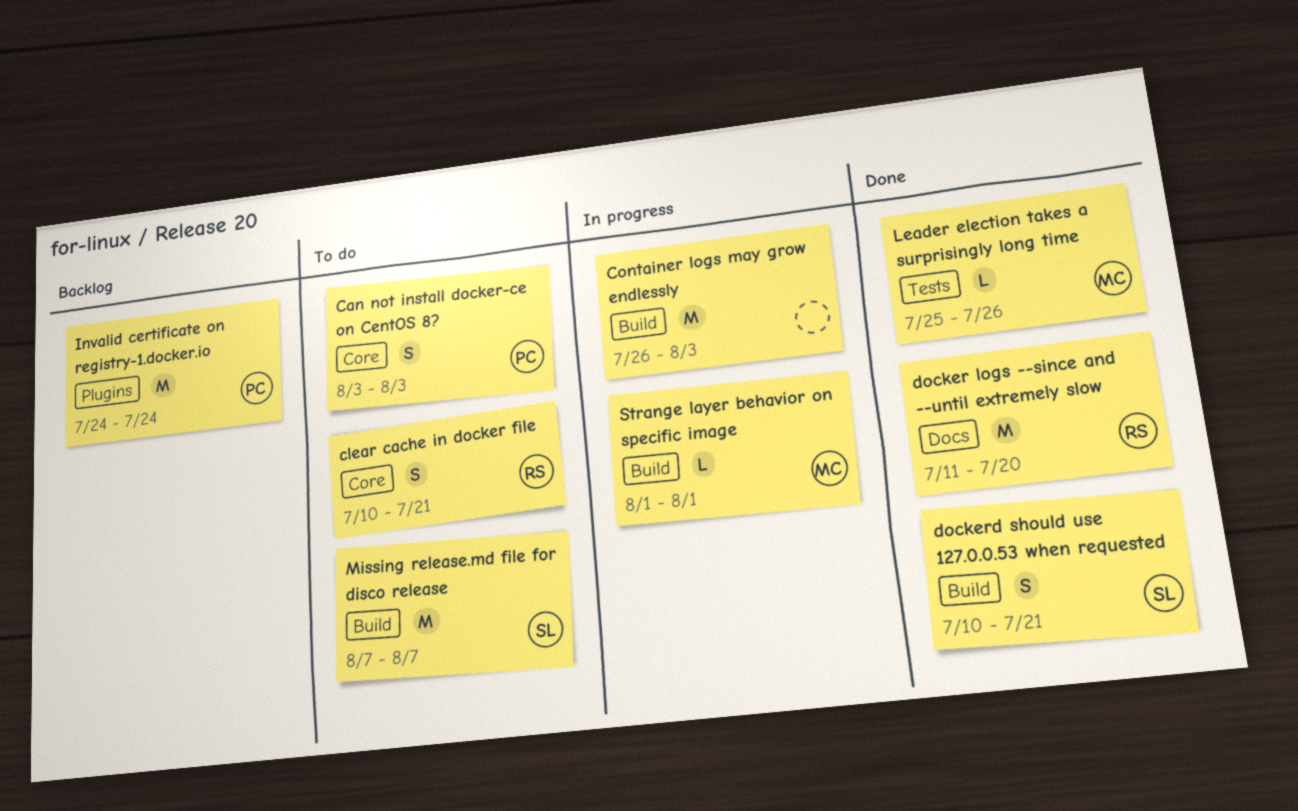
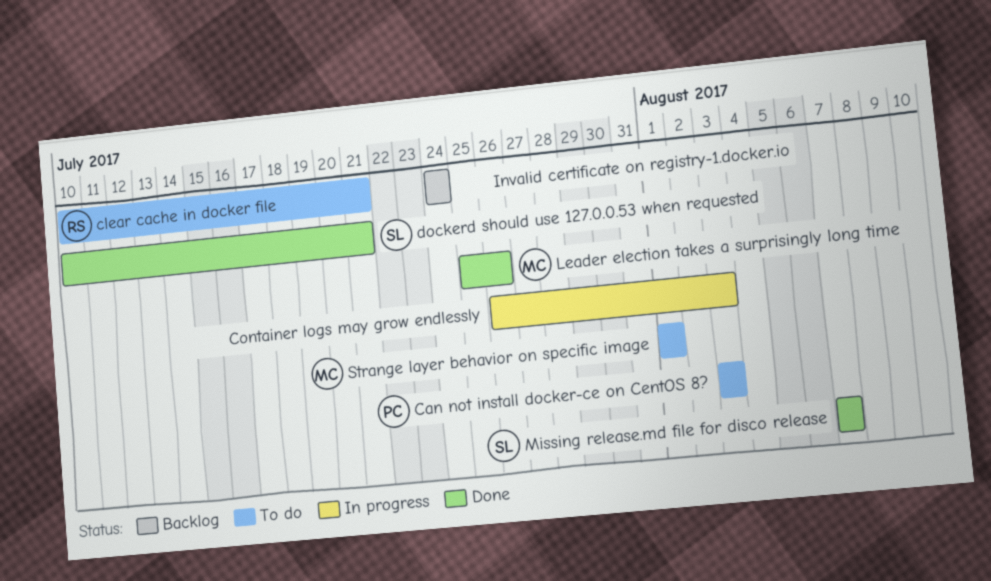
docker logs --since and --until extremely slow: present -> none
Invalid certificate on registry-1.docker.io, owner: PC -> none
Missing release.md file for disco release, status: To do -> Done
Strange layer behavior on specific image, status: In progress -> To do

